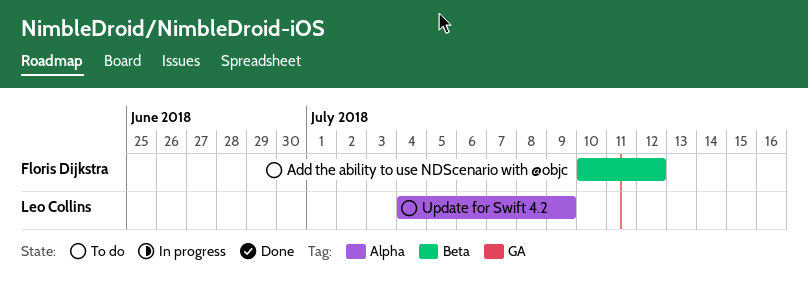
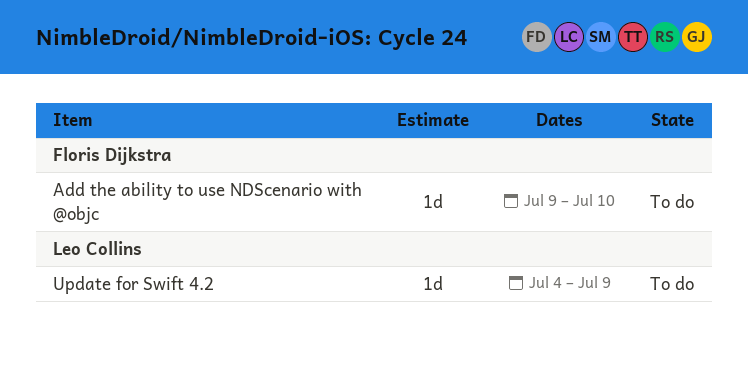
Add the ability to use NDScenario with @objc, start: Jul 10 -> Jul 9
Add the ability to use NDScenario with @objc, due: Jul 12 -> Jul 10

